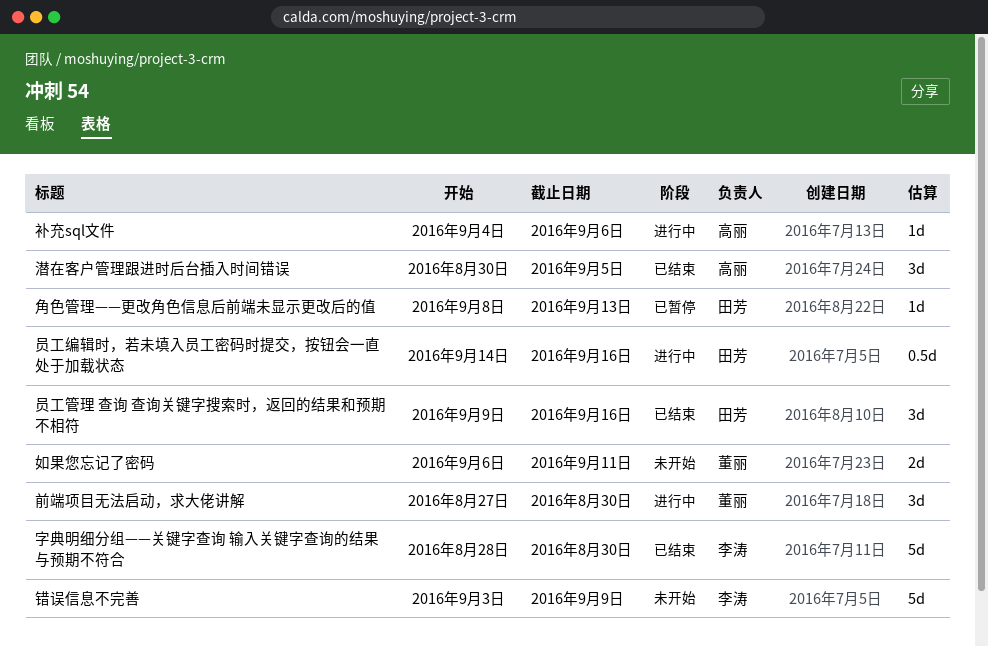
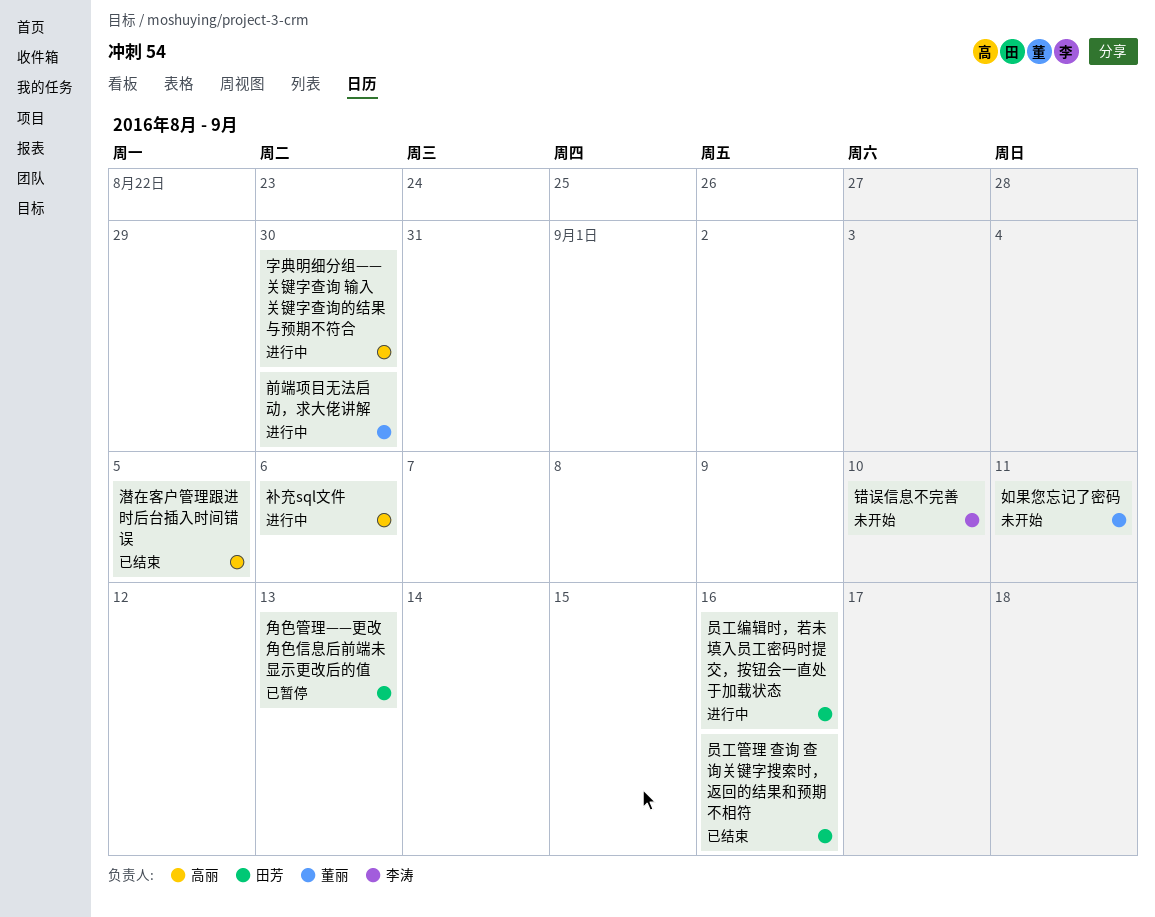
字典明细分组——关键字查询 输入关键字查询的结果与预期不符合, status: 已结束 -> 进行中
字典明细分组——关键字查询 输入关键字查询的结果与预期不符合, owner: 李涛 -> 高丽
错误信息不完善, due: Sep 9 -> Sep 10

